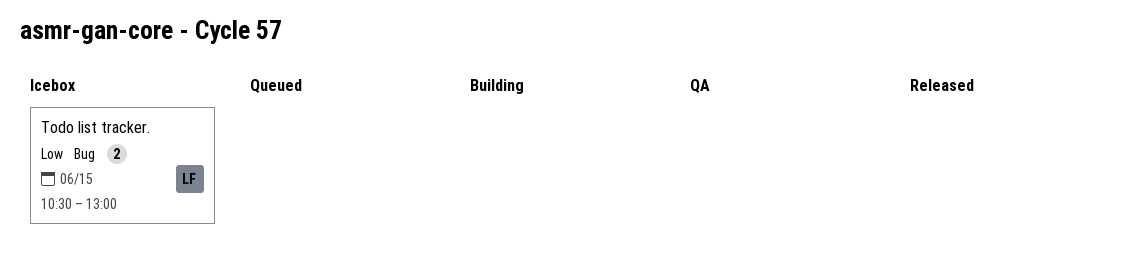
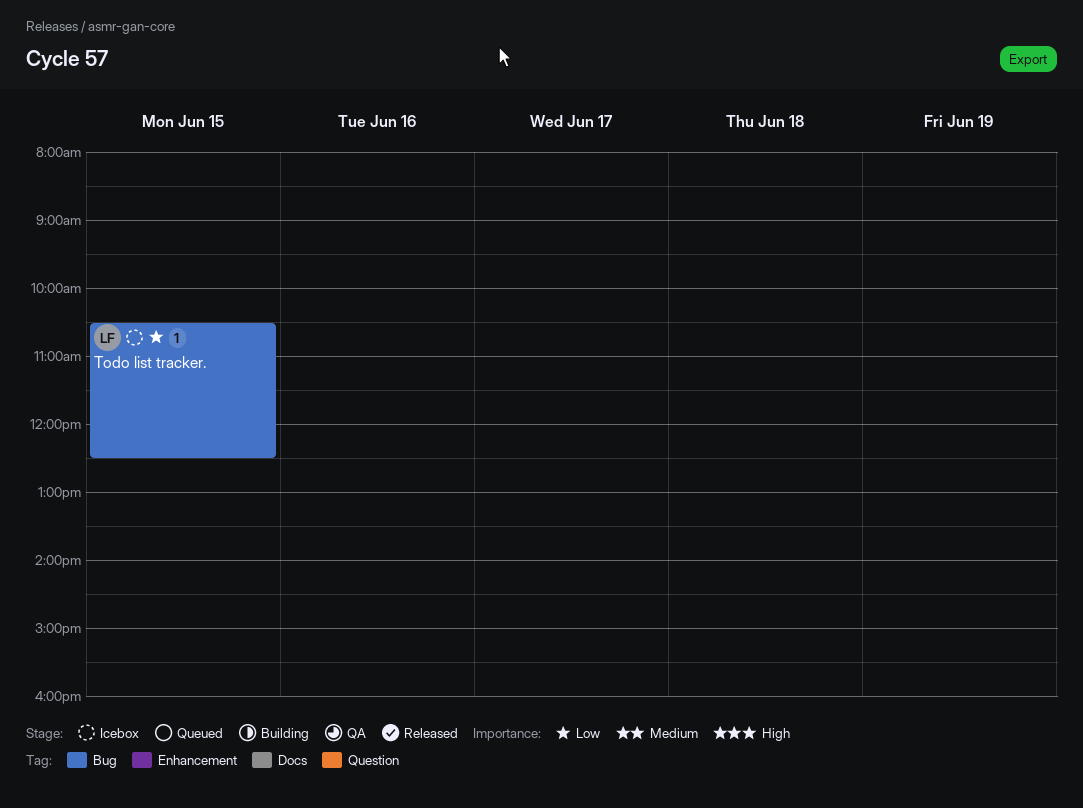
Todo list tracker., estimate: 2 -> 1
Todo list tracker., ends: 13:00 -> 12:30

